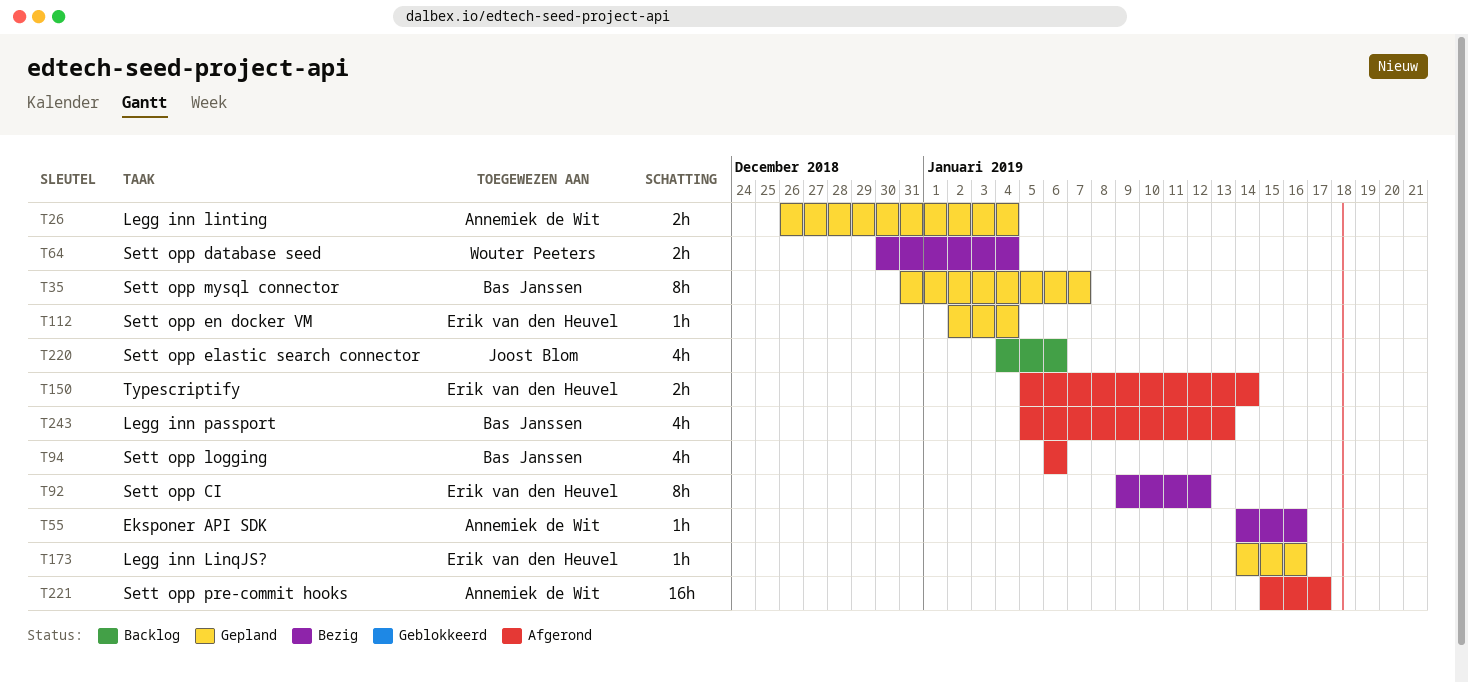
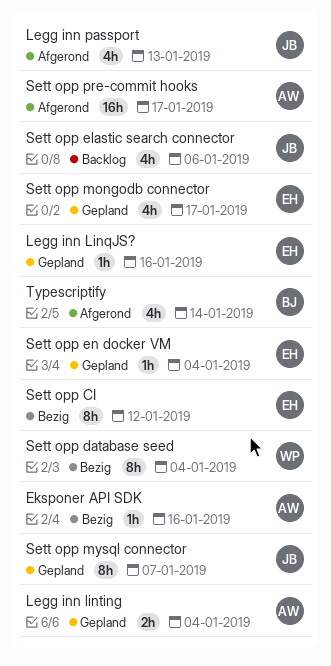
Legg inn passport, owner: Bas Janssen -> Joost Blom
Sett opp database seed, estimate: 2h -> 8h
Sett opp logging: present -> none
Sett opp mongodb connector: none -> present
Sett opp mysql connector, owner: Bas Janssen -> Joost Blom
Typescriptify, owner: Erik van den Heuvel -> Bas Janssen
Typescriptify, estimate: 2h -> 4h

